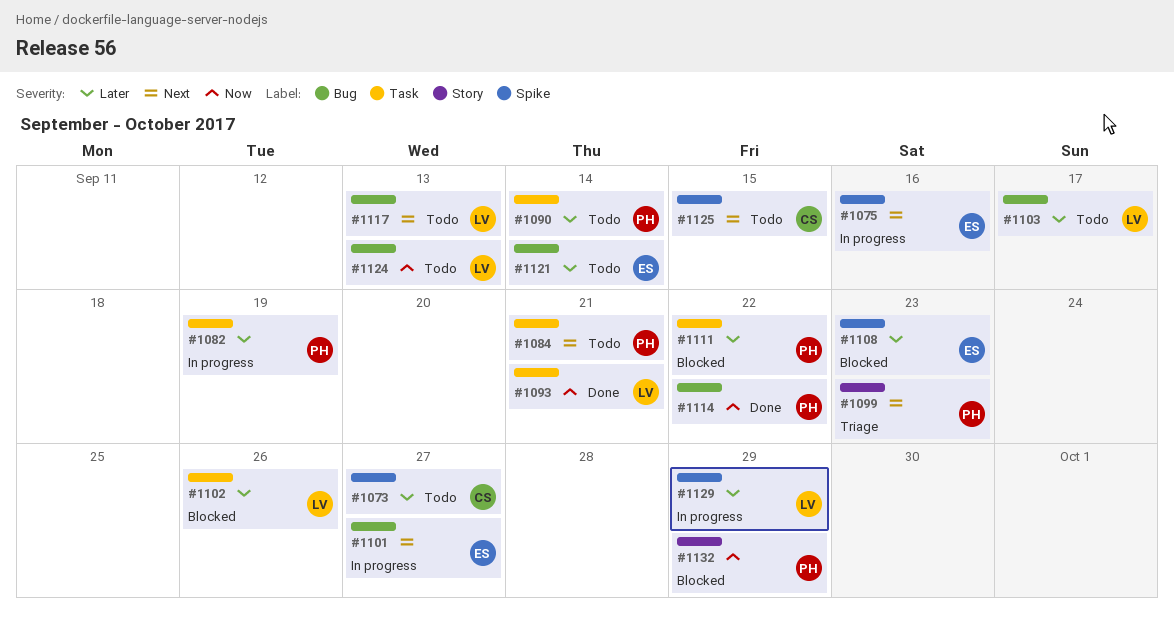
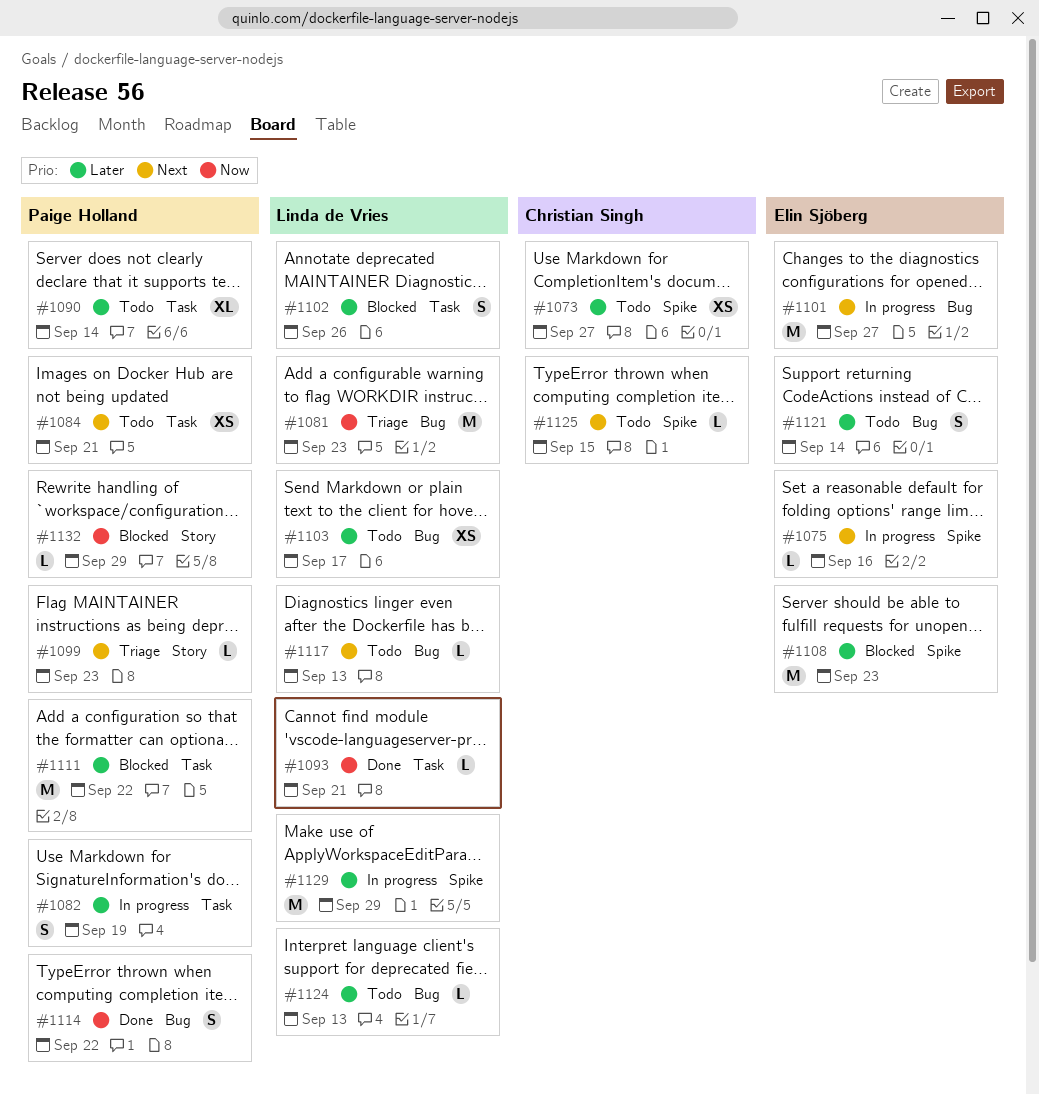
#1081: none -> present
#1124, priority: Now -> Later

